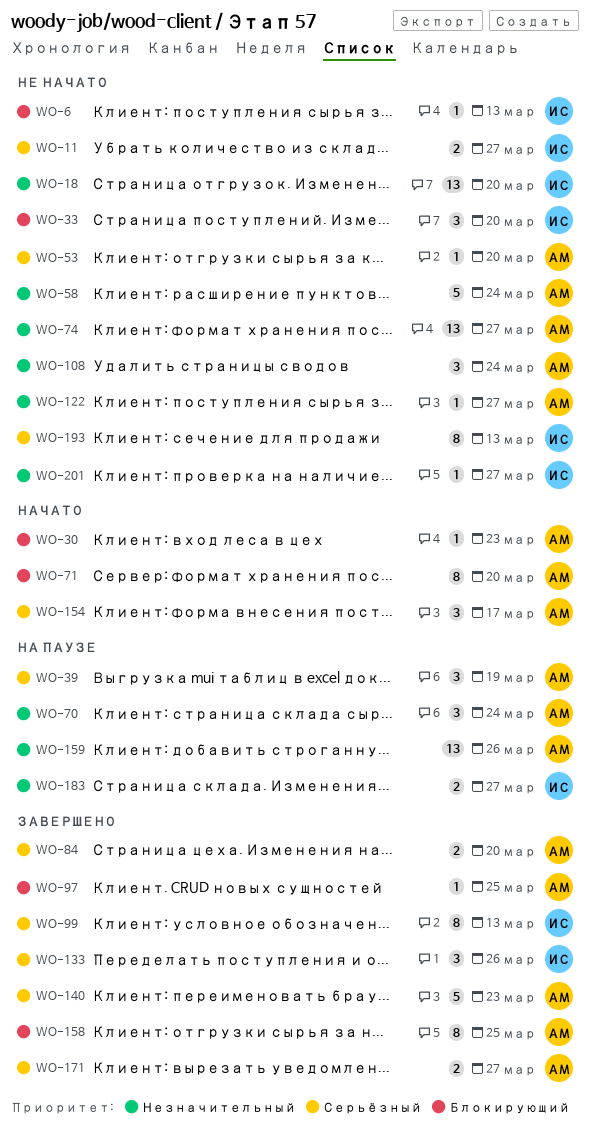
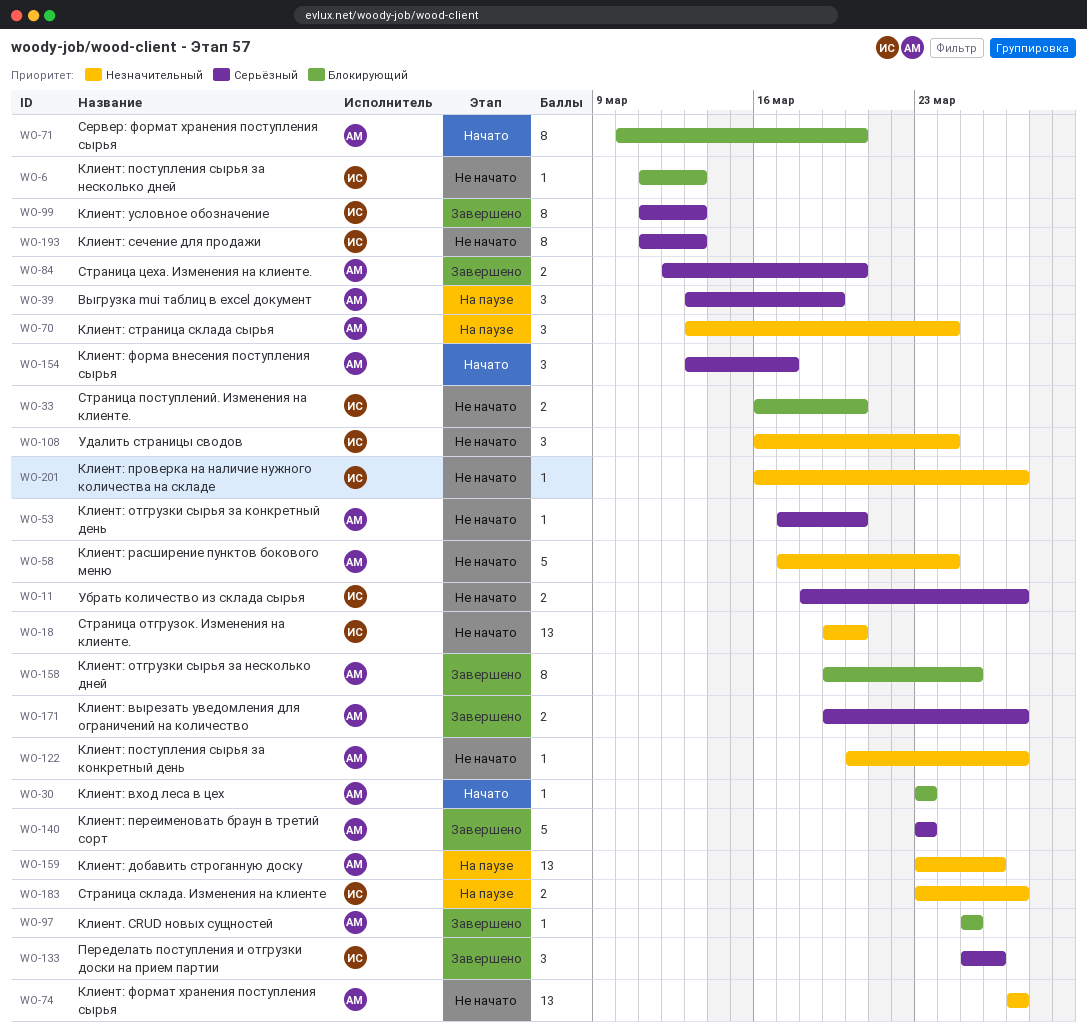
WO-33, estimate: 3 -> 2
WO-108, owner: АМ -> ИС

